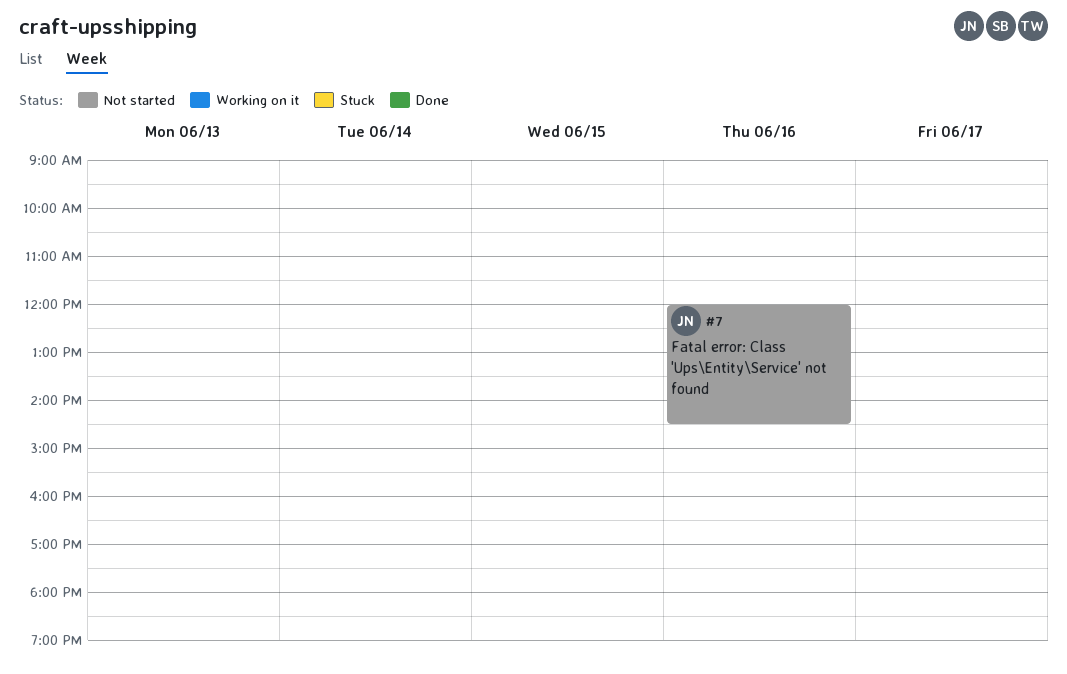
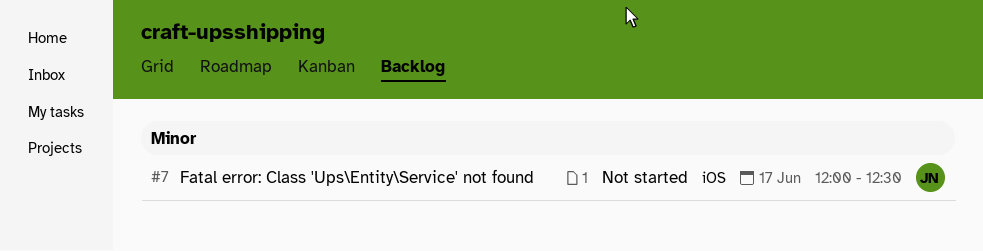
#7, day: Jun 16 -> Jun 17
#7, ends: 14:30 -> 12:30

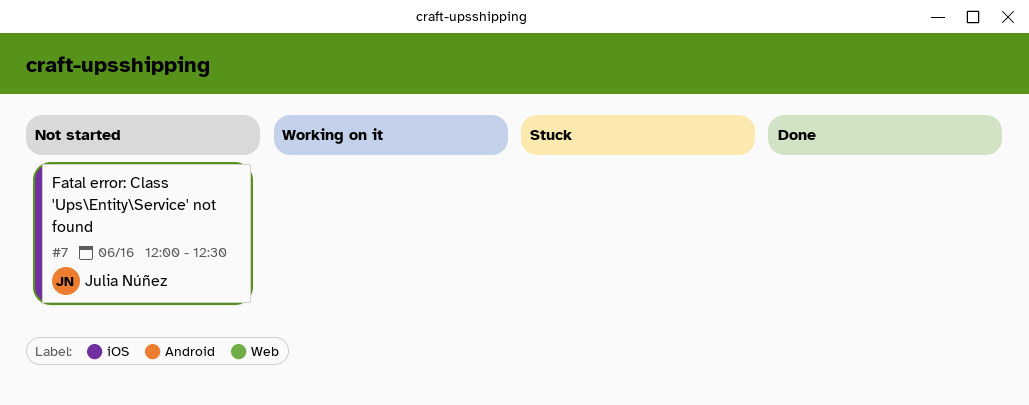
#7, day: Jun 17 -> Jun 16

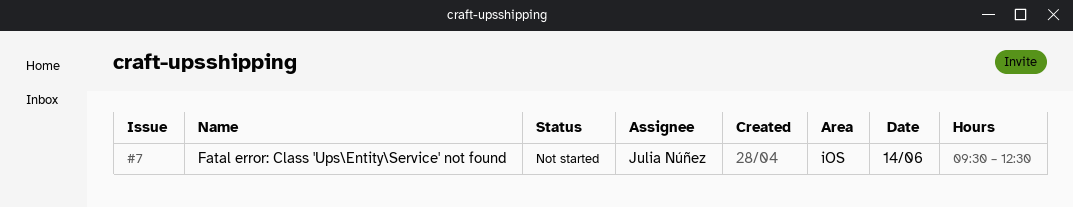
#7, day: Jun 16 -> Jun 14
#7, begins: 12:00 -> 09:30

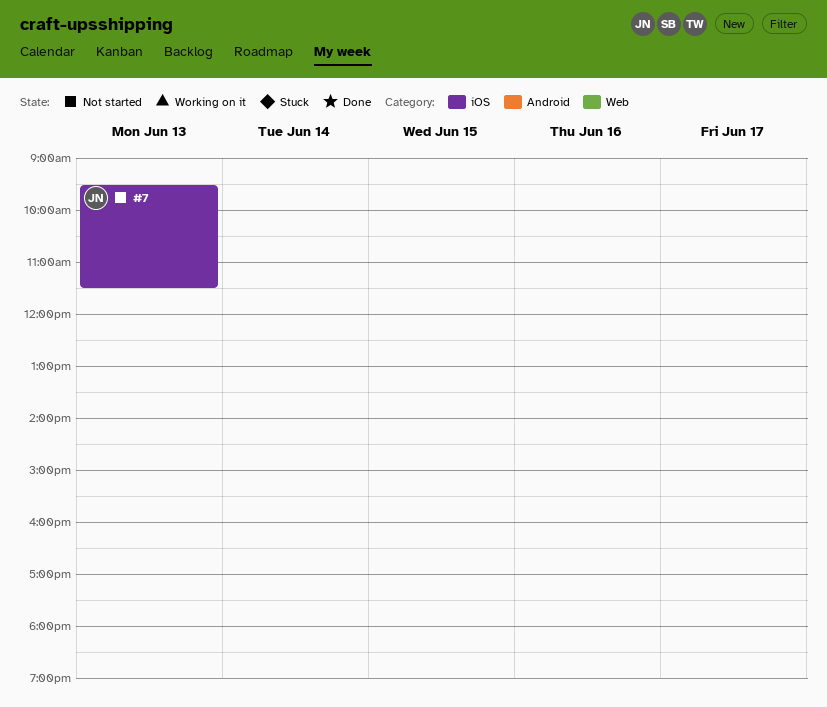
#7, day: Jun 14 -> Jun 13
#7, ends: 12:30 -> 11:30

